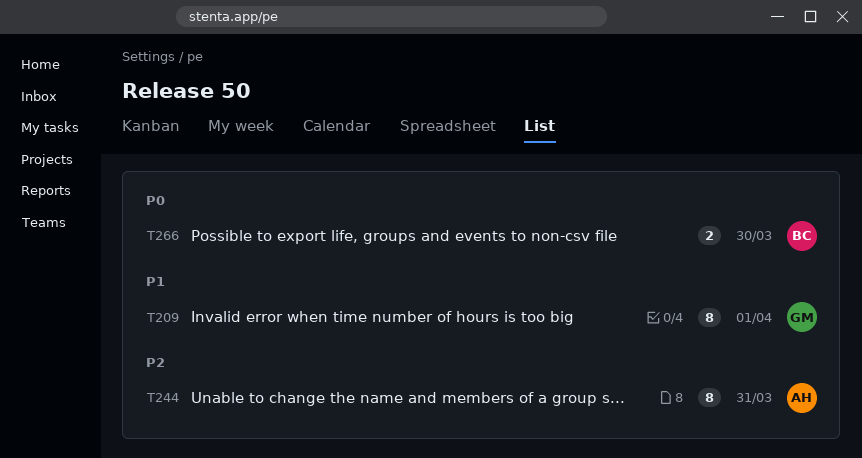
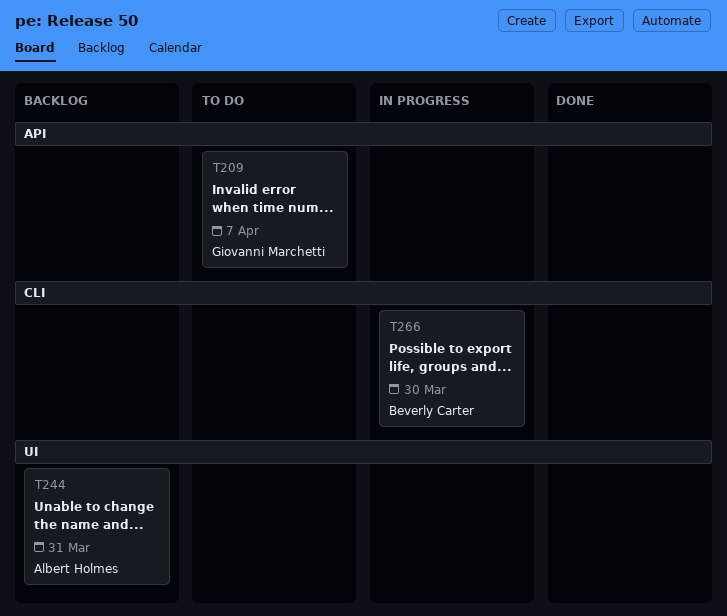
T209, due: Apr 1 -> Apr 7

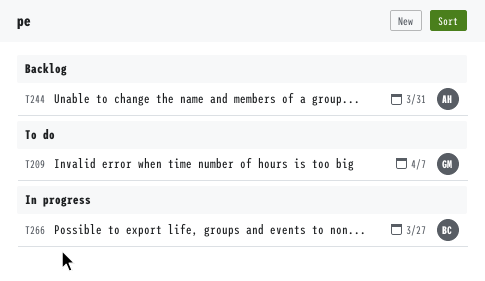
T266, due: Mar 30 -> Mar 27

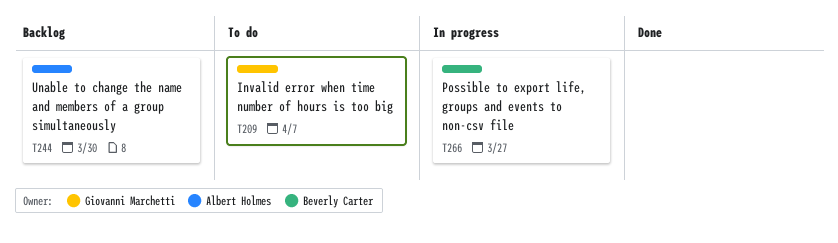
T244, due: Mar 31 -> Mar 30

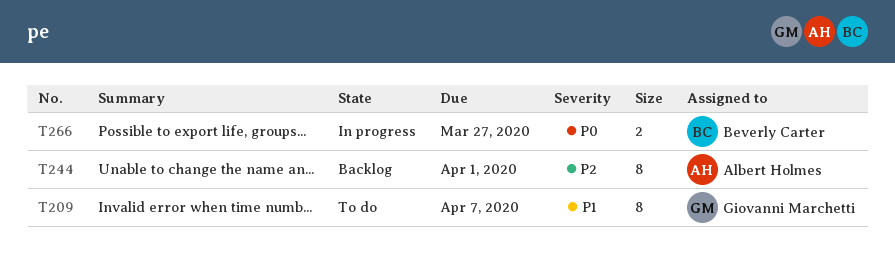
T244, due: Mar 30 -> Apr 1

